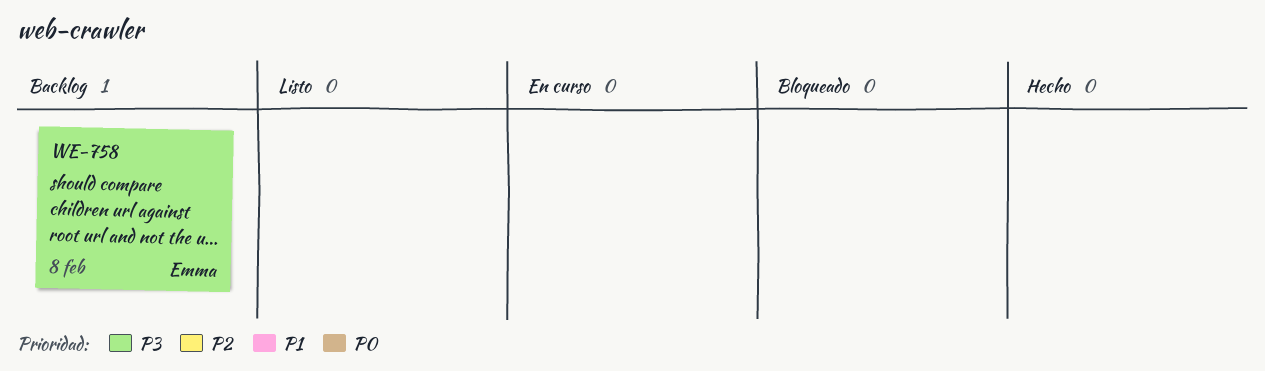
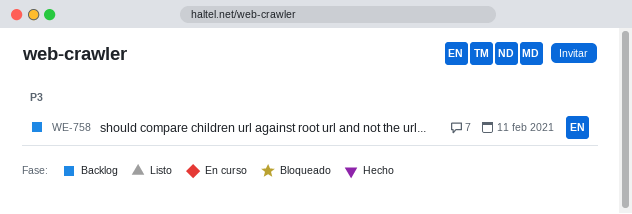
WE-758, due: Feb 8 -> Feb 11

